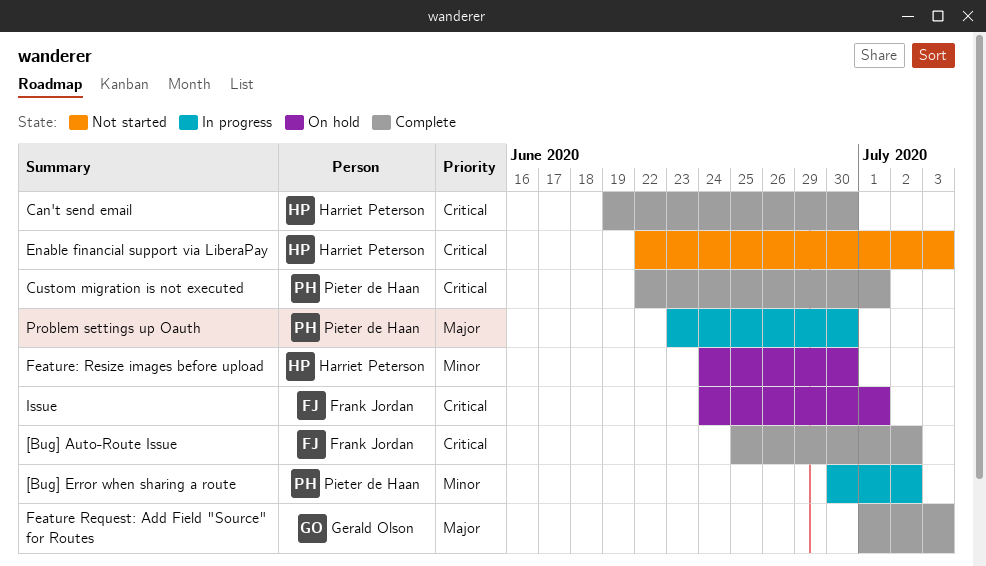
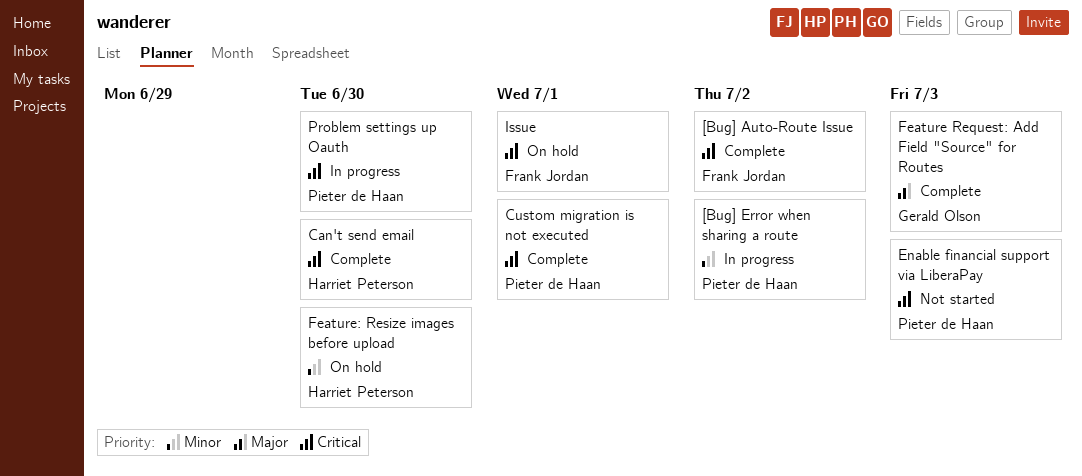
Enable financial support via LiberaPay, owner: Harriet Peterson -> Pieter de Haan
Problem settings up Oauth, priority: Major -> Critical

